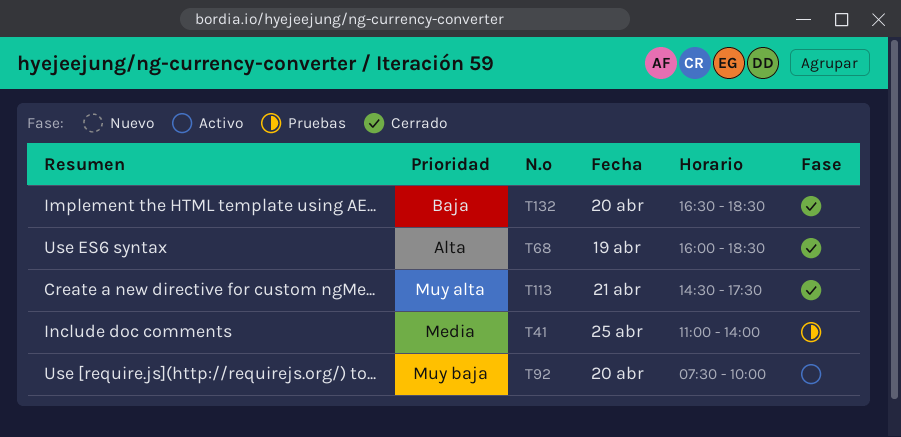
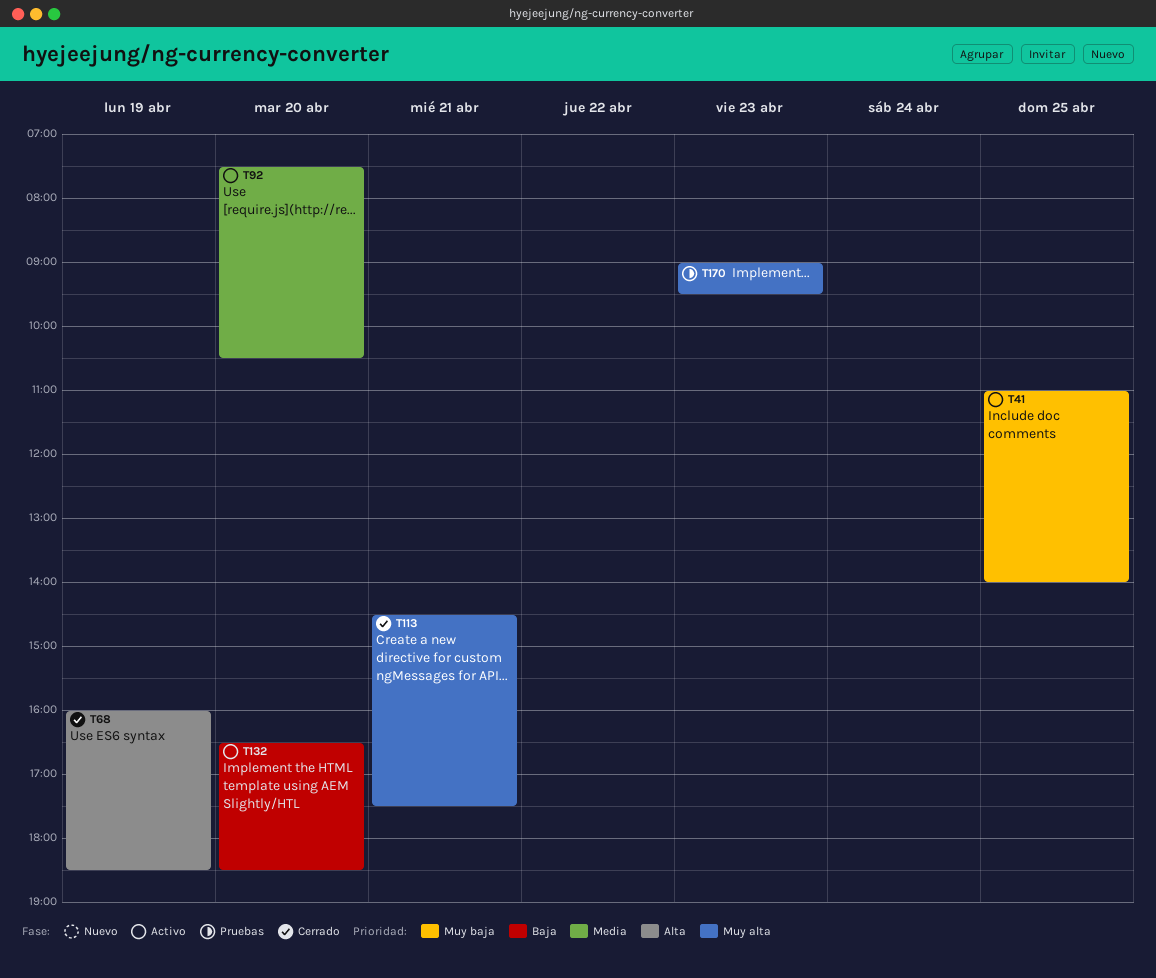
T41, status: Pruebas -> Activo
T41, priority: Media -> Muy baja
T92, priority: Muy baja -> Media
T92, ends: 10:00 -> 10:30
T132, status: Cerrado -> Activo
T170: none -> present

